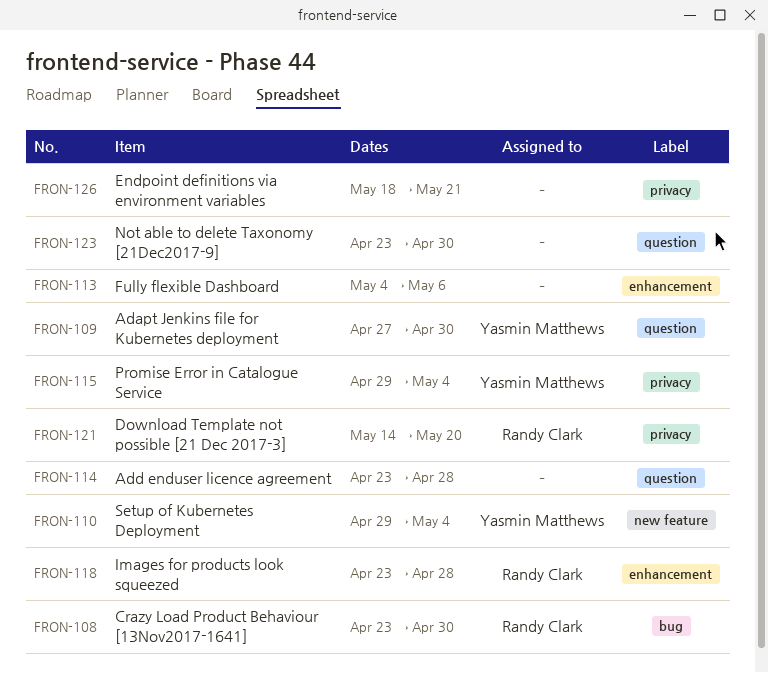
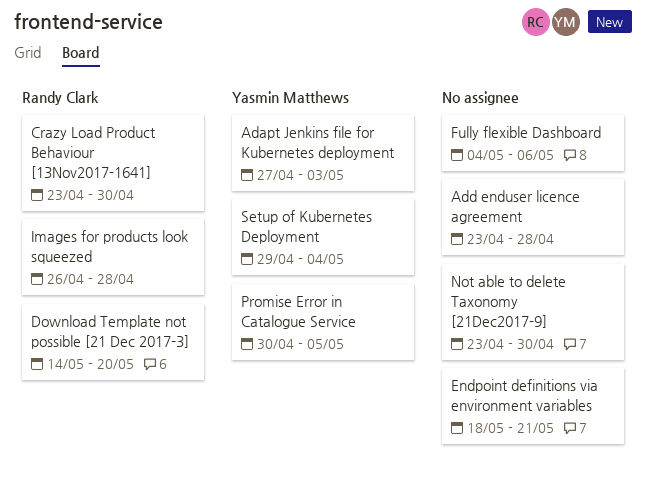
Adapt Jenkins file for Kubernetes deployment, due: Apr 30 -> May 3
Images for products look squeezed, start: Apr 23 -> Apr 26
Promise Error in Catalogue Service, start: Apr 29 -> Apr 30
Promise Error in Catalogue Service, due: May 4 -> May 5

